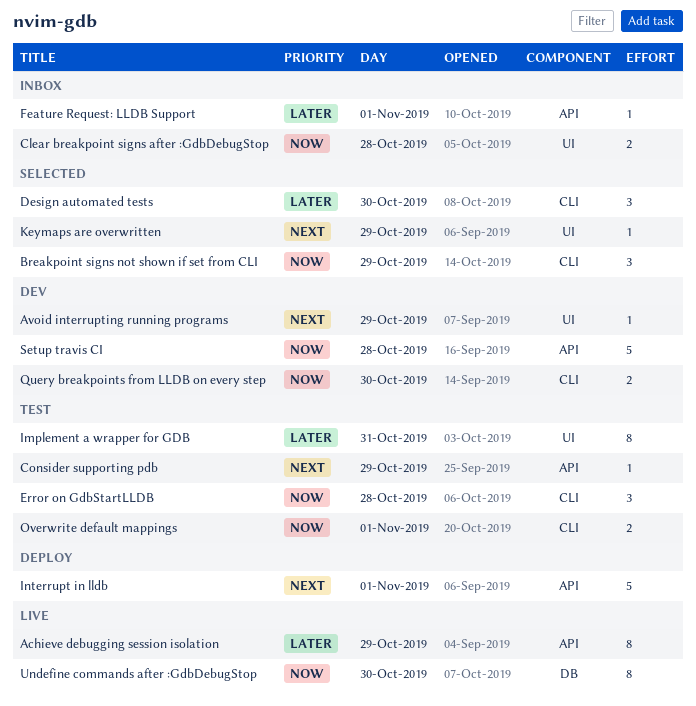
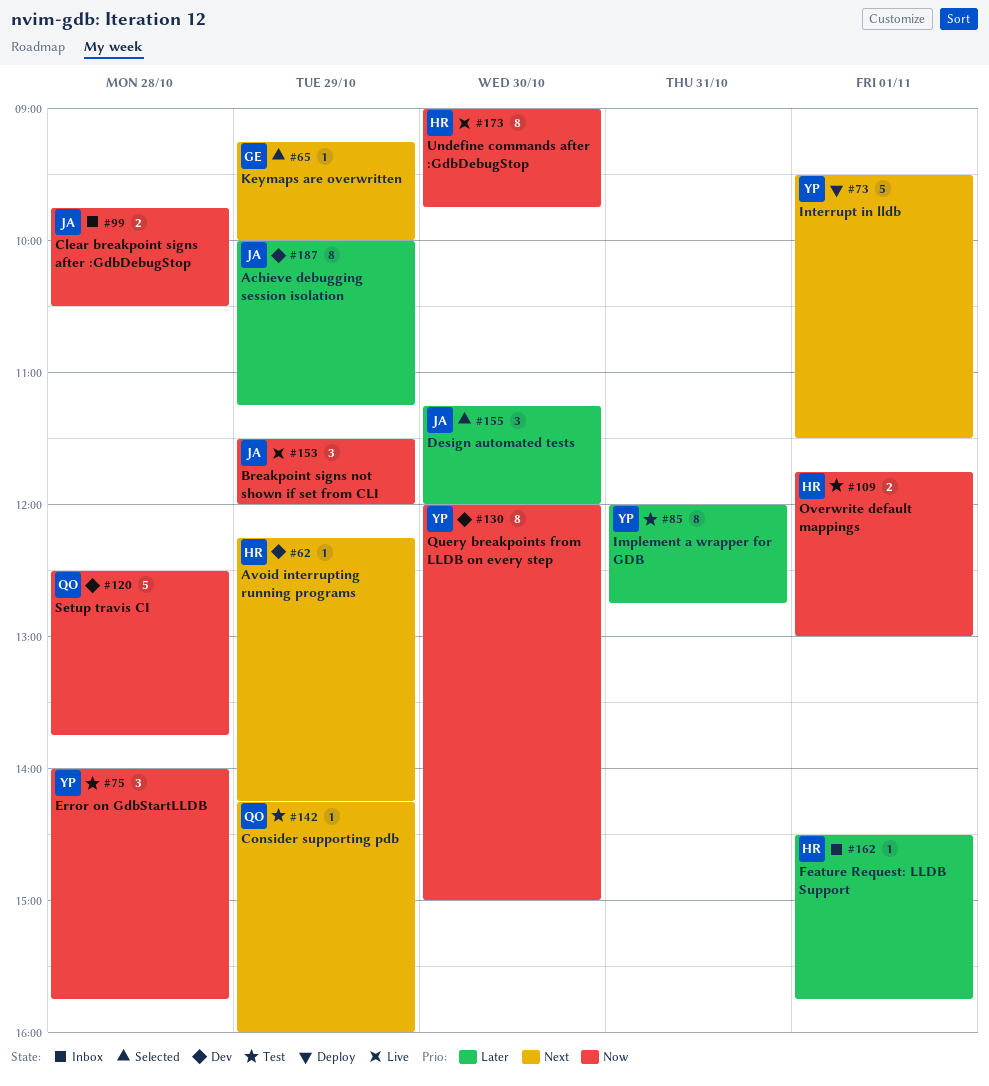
Achieve debugging session isolation, status: Live -> Dev
Breakpoint signs not shown if set from CLI, status: Selected -> Live
Query breakpoints from LLDB on every step, estimate: 2 -> 8

